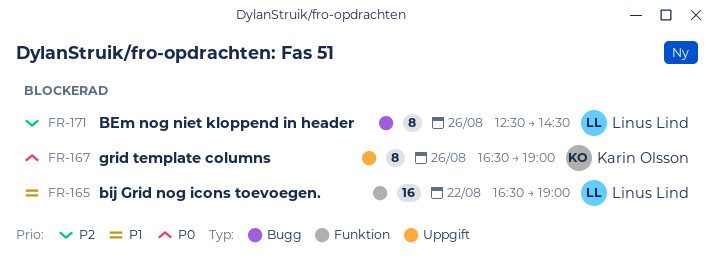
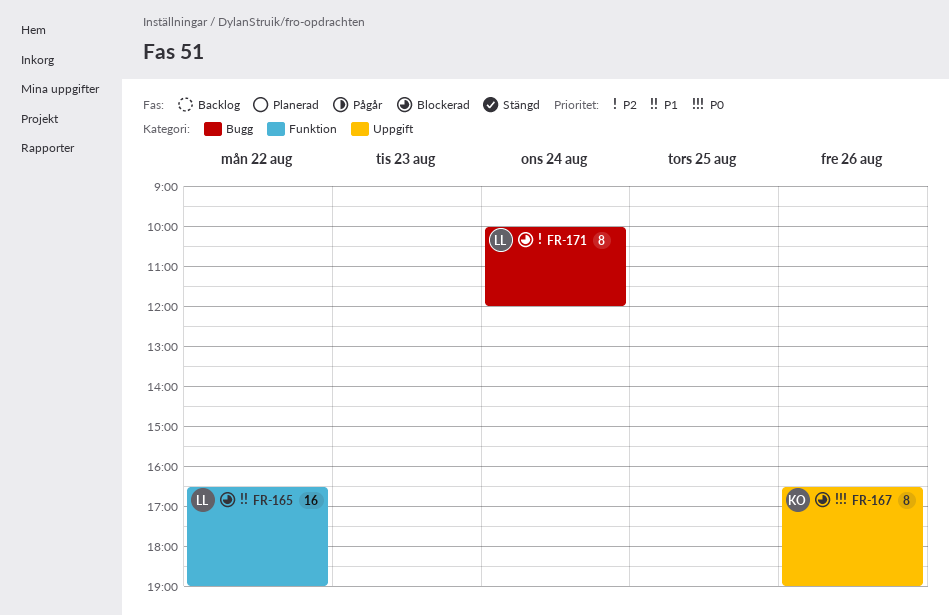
FR-171, day: Aug 26 -> Aug 24
FR-171, begins: 12:30 -> 10:00
FR-171, ends: 14:30 -> 12:00

